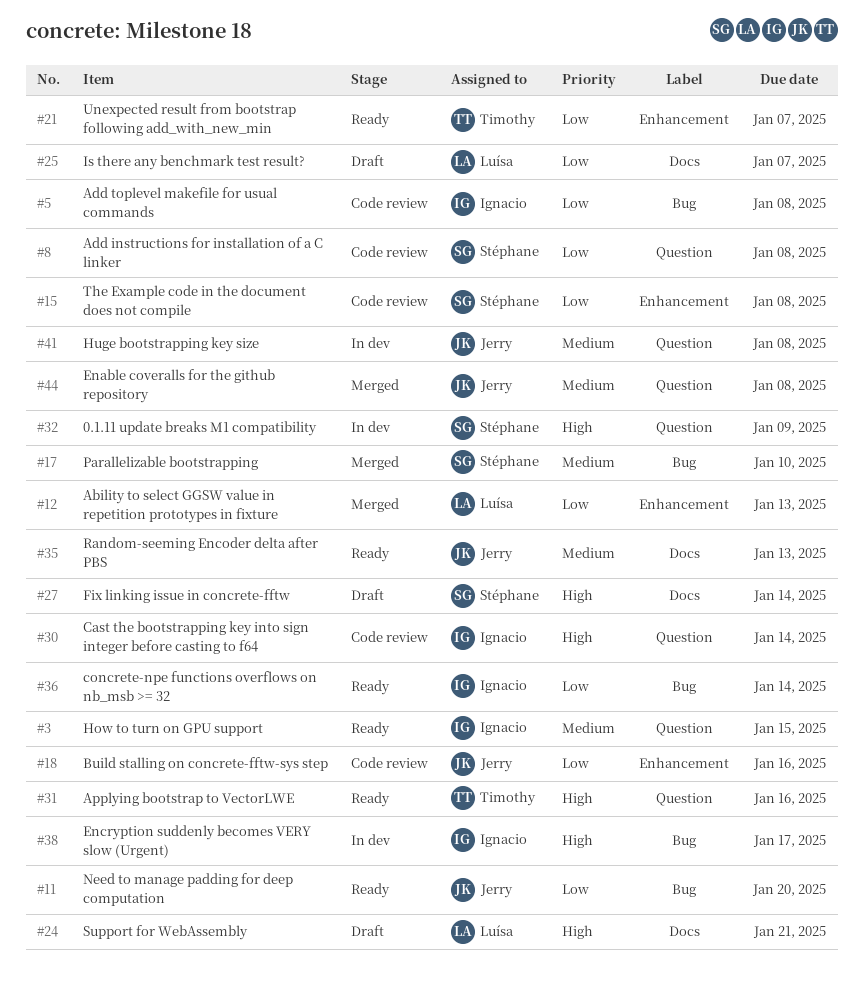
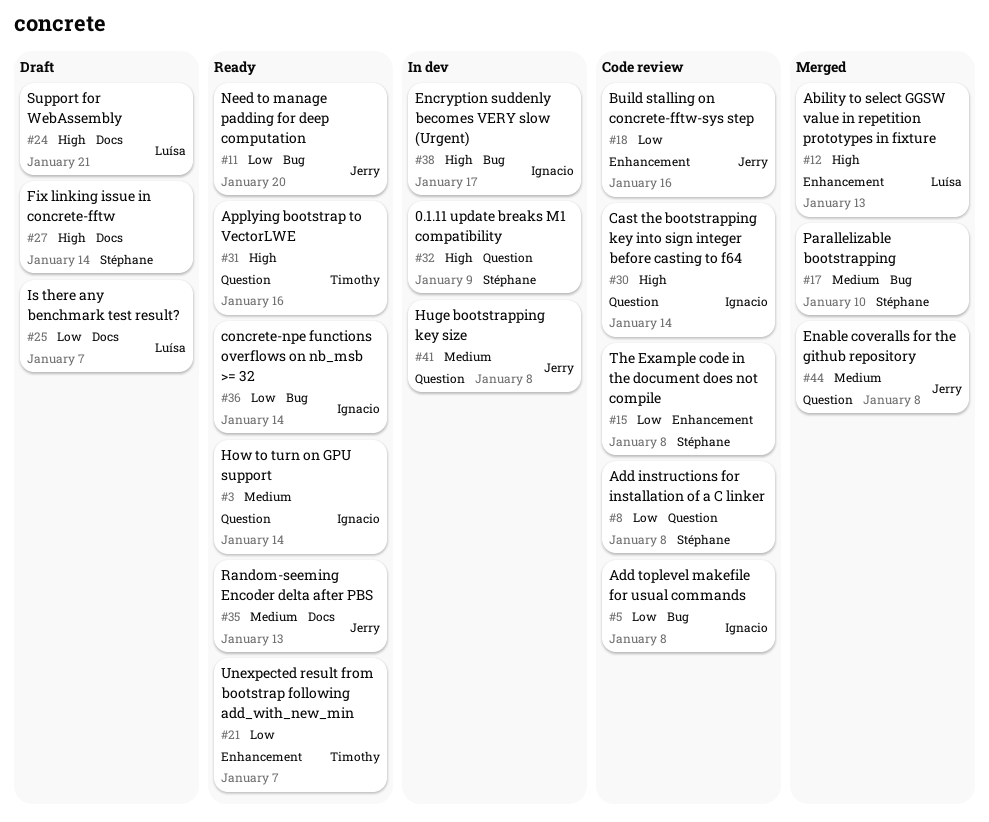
#3, due: Jan 15 -> Jan 14
#12, priority: Low -> High

